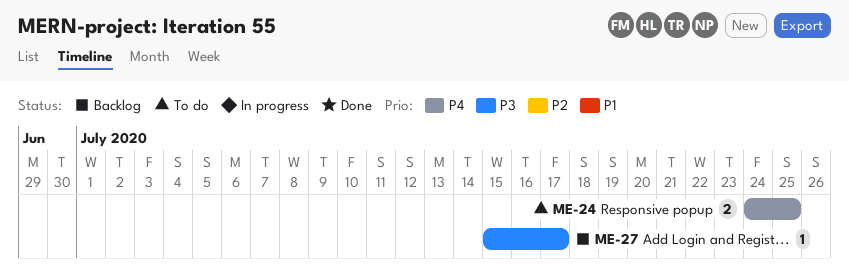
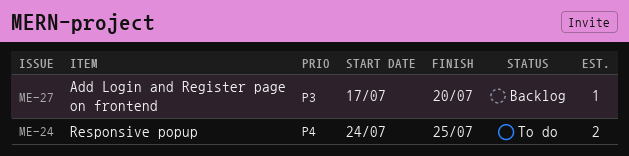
ME-27, start: Jul 15 -> Jul 17
ME-27, due: Jul 17 -> Jul 20

